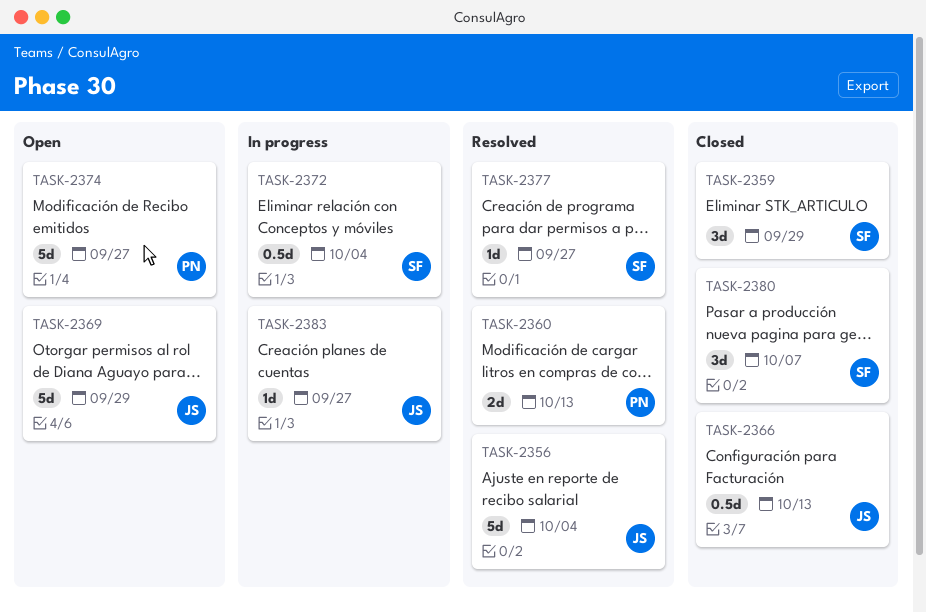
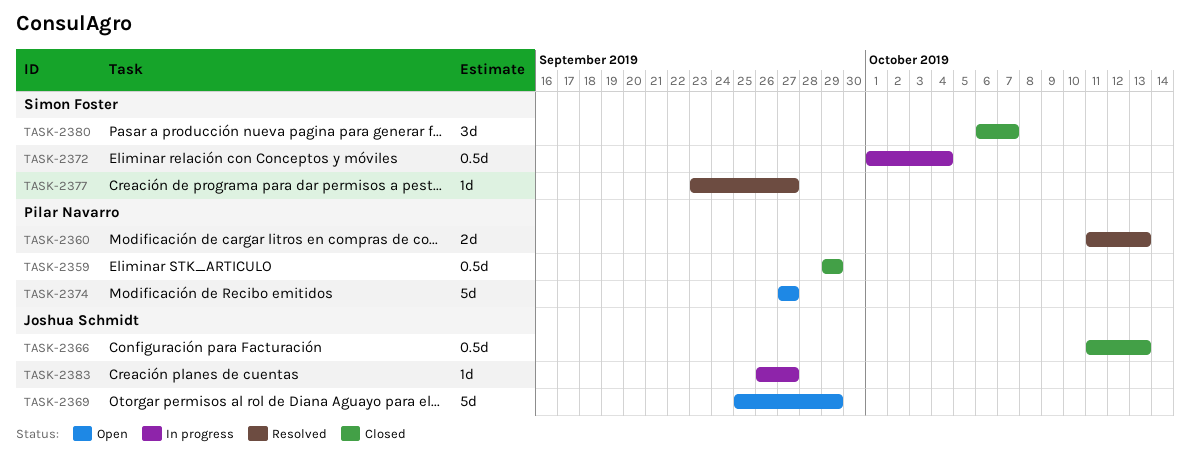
TASK-2356: present -> none
TASK-2359, owner: Simon Foster -> Pilar Navarro
TASK-2359, estimate: 3d -> 0.5d

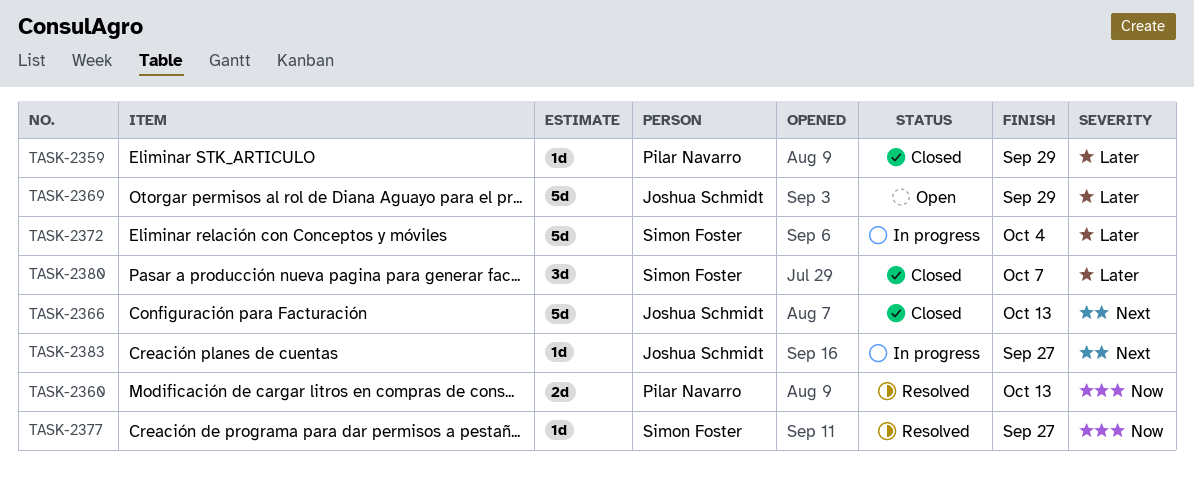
TASK-2359, estimate: 0.5d -> 1d
TASK-2366, estimate: 0.5d -> 5d
TASK-2372, estimate: 0.5d -> 5d
TASK-2374: present -> none

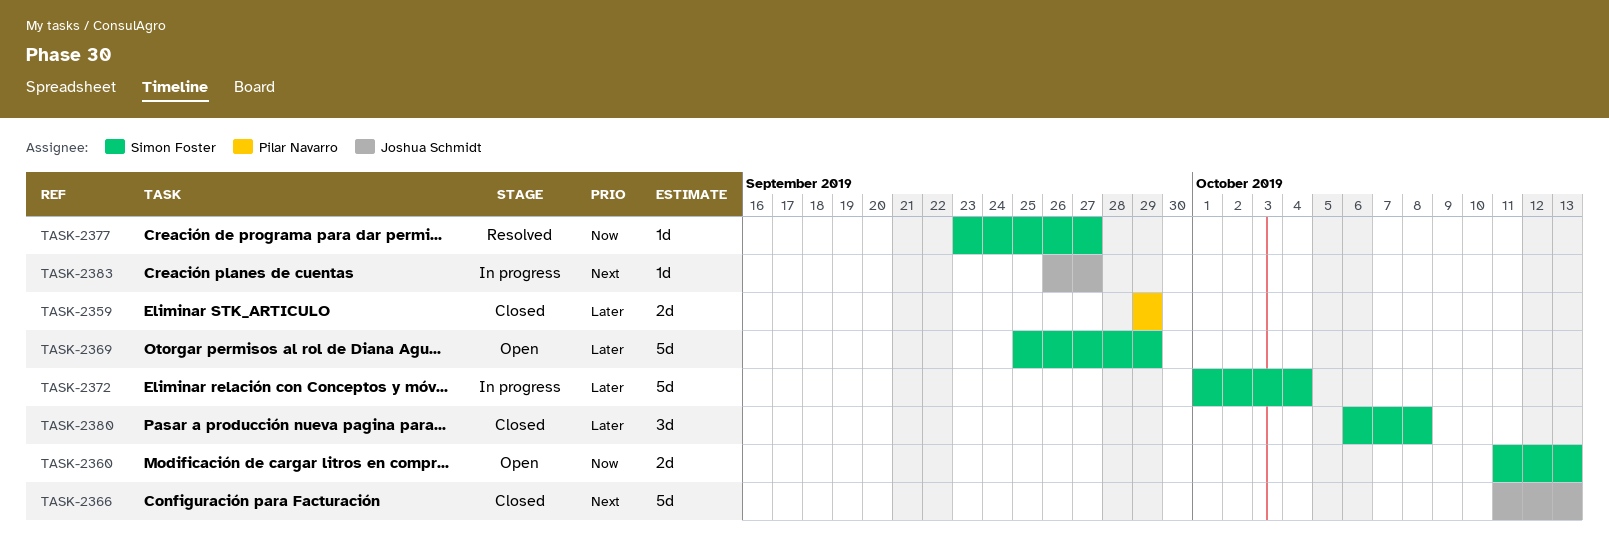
TASK-2359, estimate: 1d -> 2d
TASK-2360, status: Resolved -> Open
TASK-2360, owner: Pilar Navarro -> Simon Foster
TASK-2369, owner: Joshua Schmidt -> Simon Foster
TASK-2380, due: Oct 7 -> Oct 8

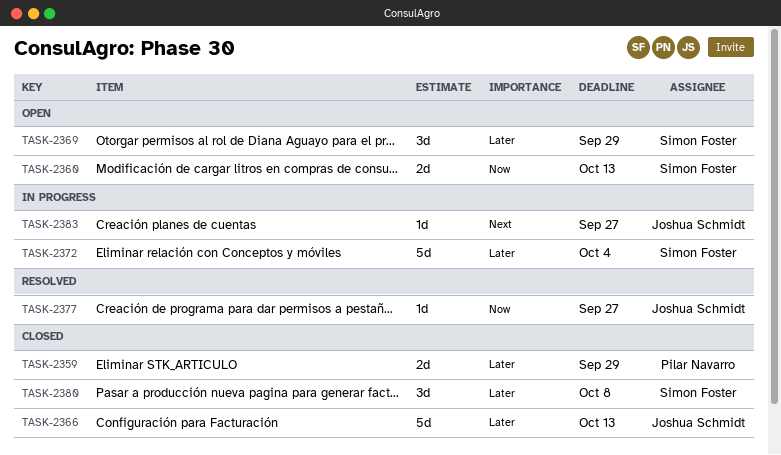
TASK-2366, priority: Next -> Later
TASK-2369, estimate: 5d -> 3d
TASK-2377, owner: Simon Foster -> Joshua Schmidt

